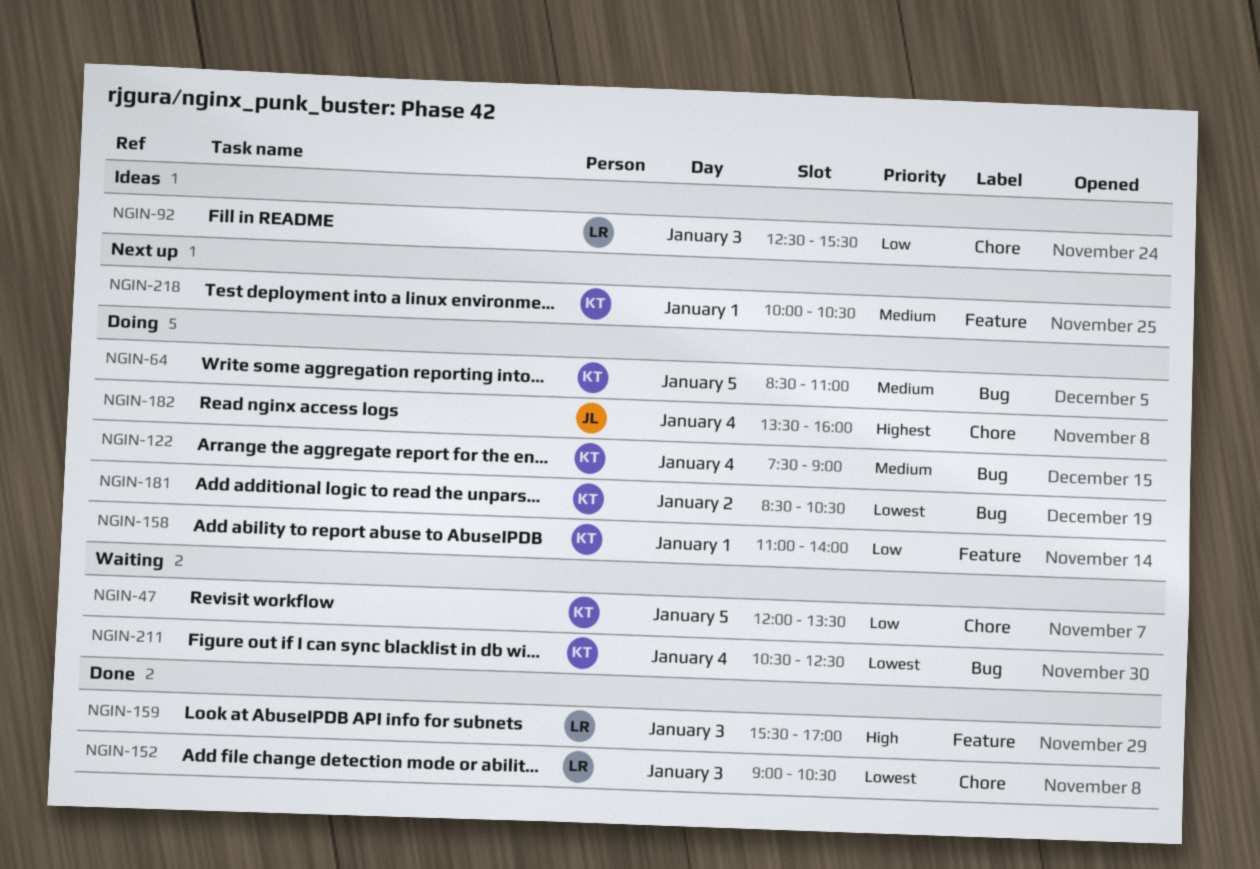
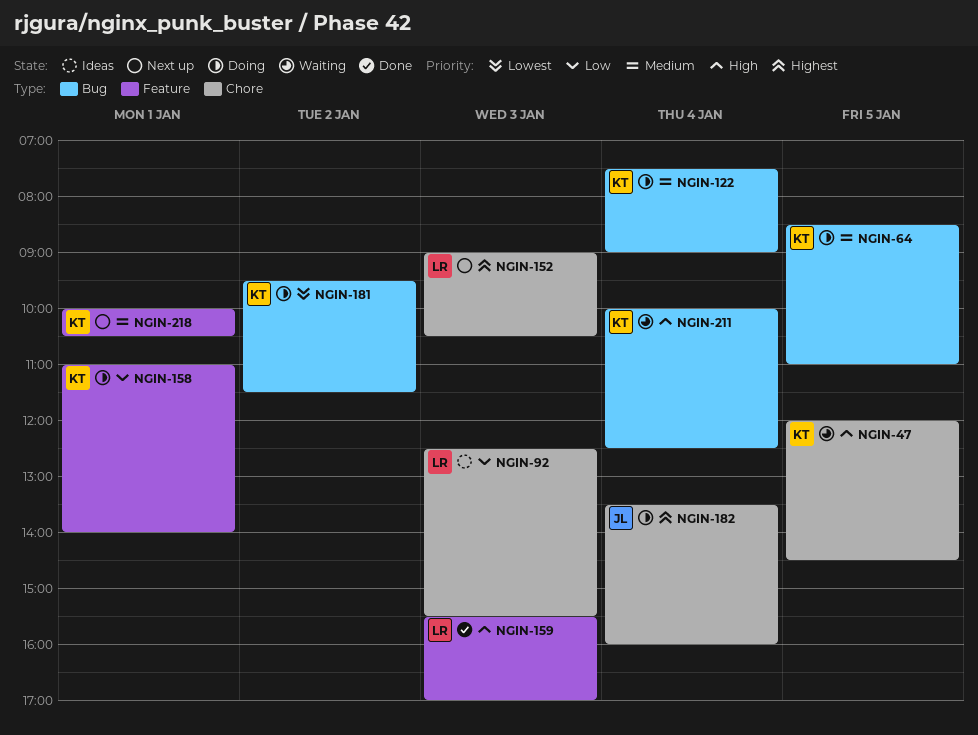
NGIN-47, priority: Low -> High
NGIN-47, ends: 13:30 -> 14:30
NGIN-152, status: Done -> Next up
NGIN-152, priority: Lowest -> Highest
NGIN-181, begins: 08:30 -> 09:30
NGIN-181, ends: 10:30 -> 11:30
NGIN-211, priority: Lowest -> High
NGIN-211, begins: 10:30 -> 10:00

